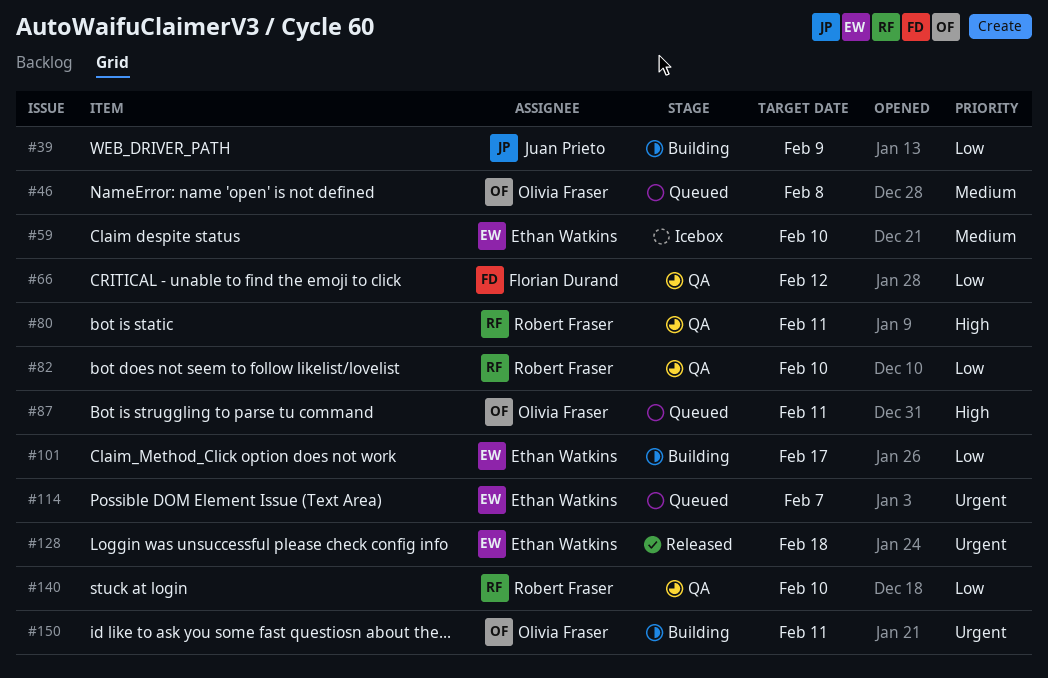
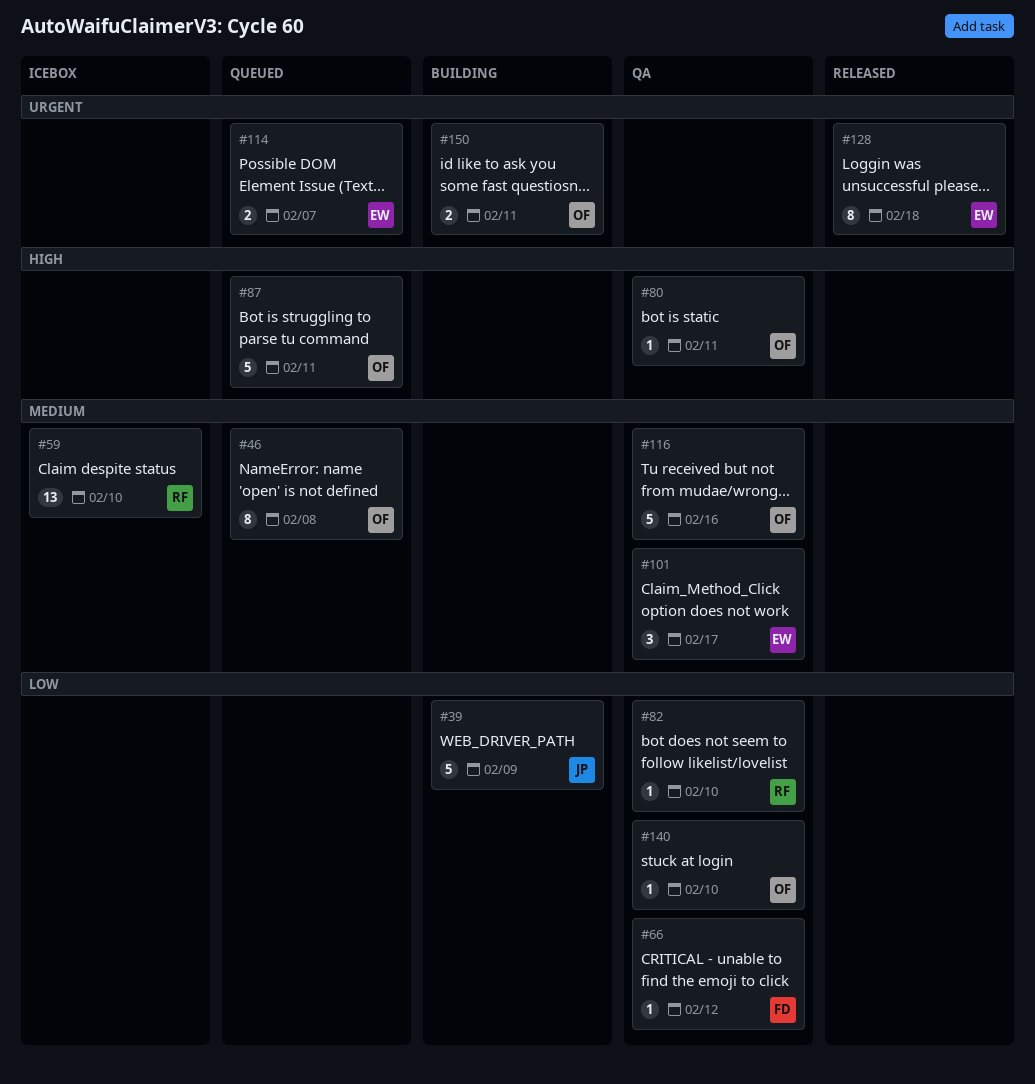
#59, owner: Ethan Watkins -> Robert Fraser
#80, owner: Robert Fraser -> Olivia Fraser
#101, status: Building -> QA
#101, priority: Low -> Medium
#116: none -> present
#140, owner: Robert Fraser -> Olivia Fraser

